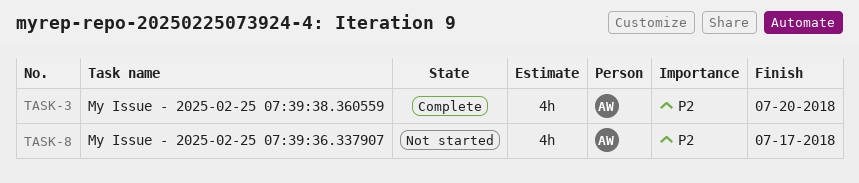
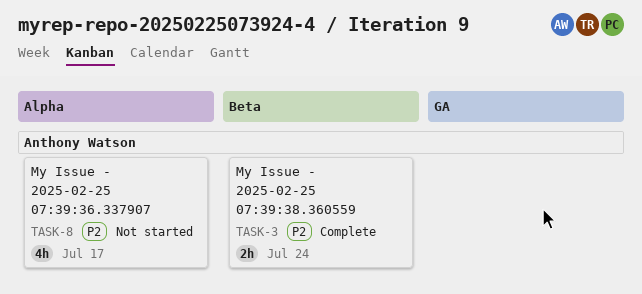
TASK-3, estimate: 4h -> 2h
TASK-3, due: Jul 20 -> Jul 24

